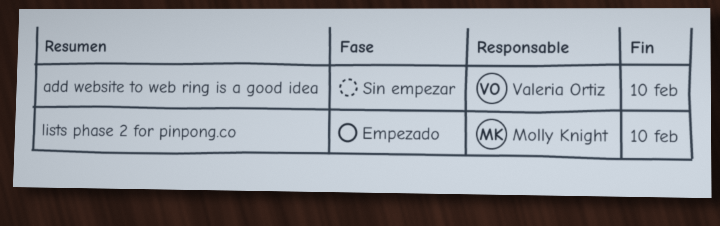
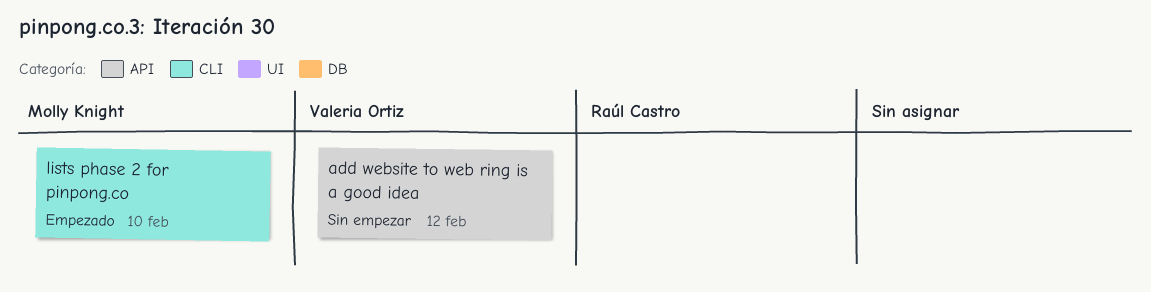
add website to web ring is a good idea, due: Feb 10 -> Feb 12

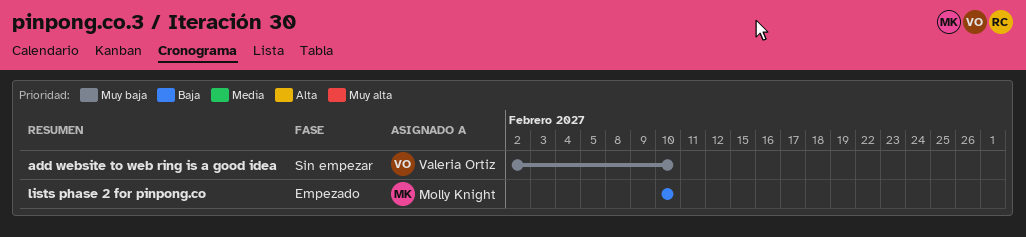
add website to web ring is a good idea, due: Feb 12 -> Feb 10

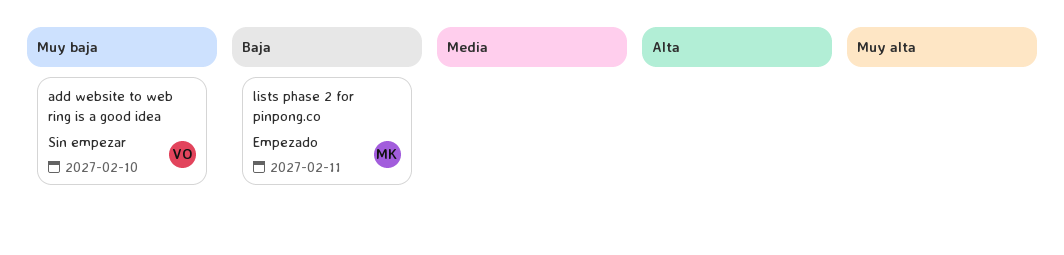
lists phase 2 for pinpong.co, due: Feb 10 -> Feb 11

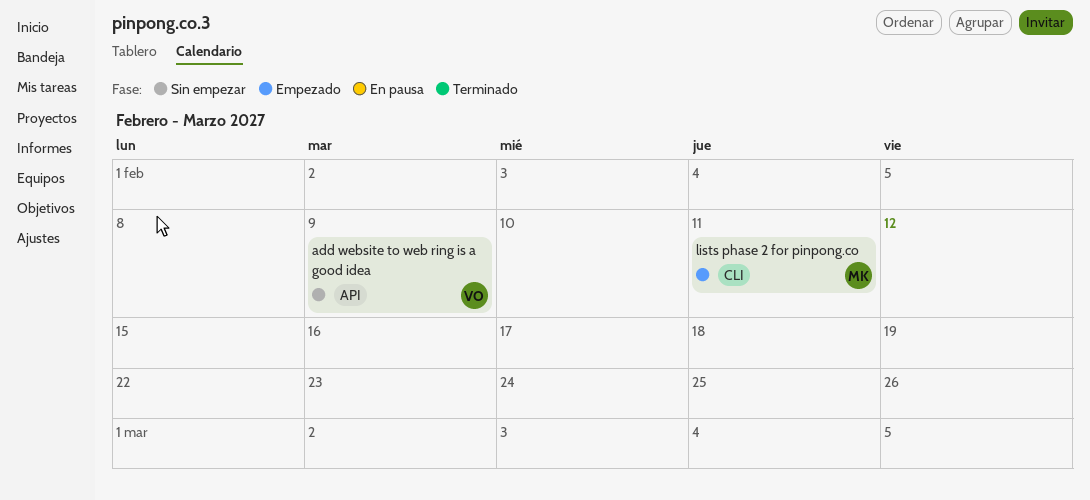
add website to web ring is a good idea, due: Feb 10 -> Feb 9

